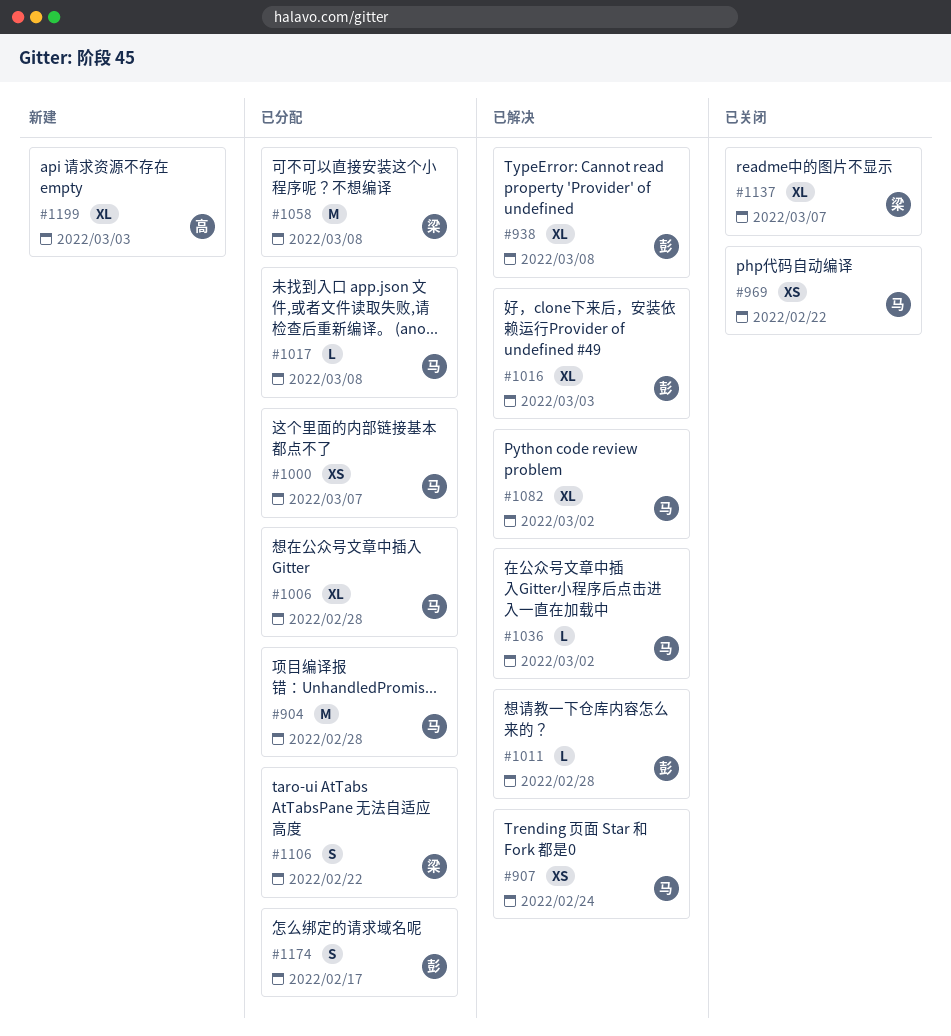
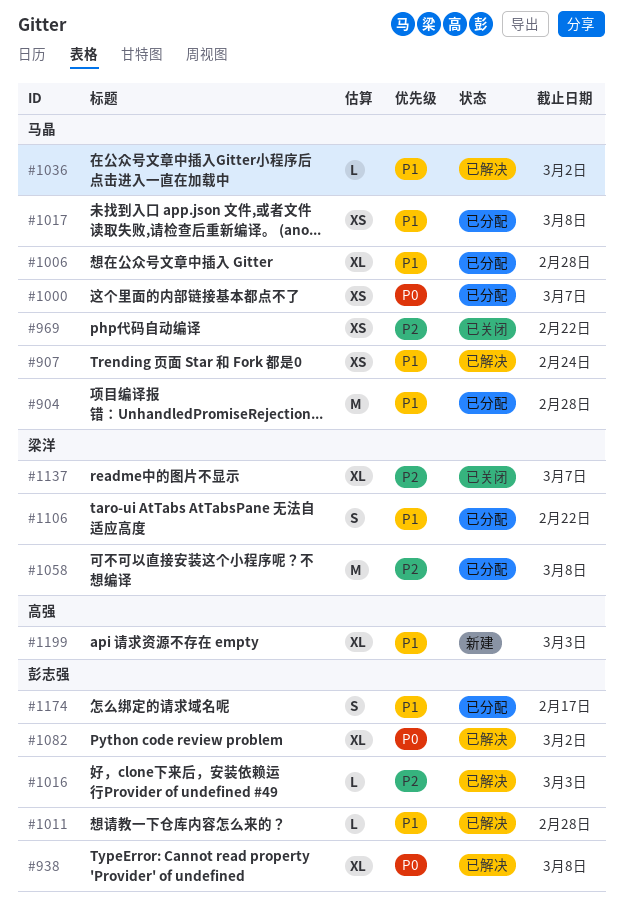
#1016, estimate: XL -> L
#1017, estimate: L -> XS
#1082, owner: 马晶 -> 彭志强

